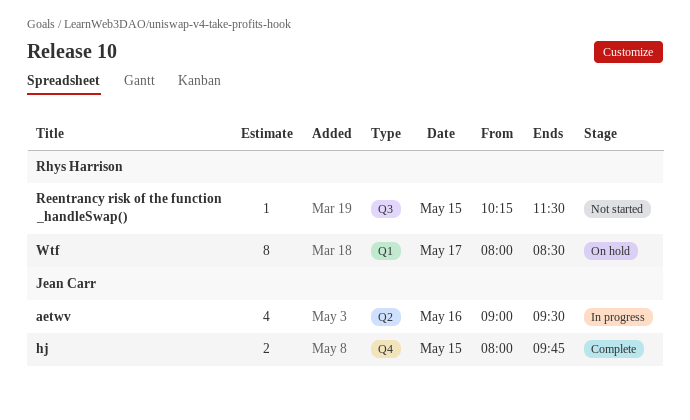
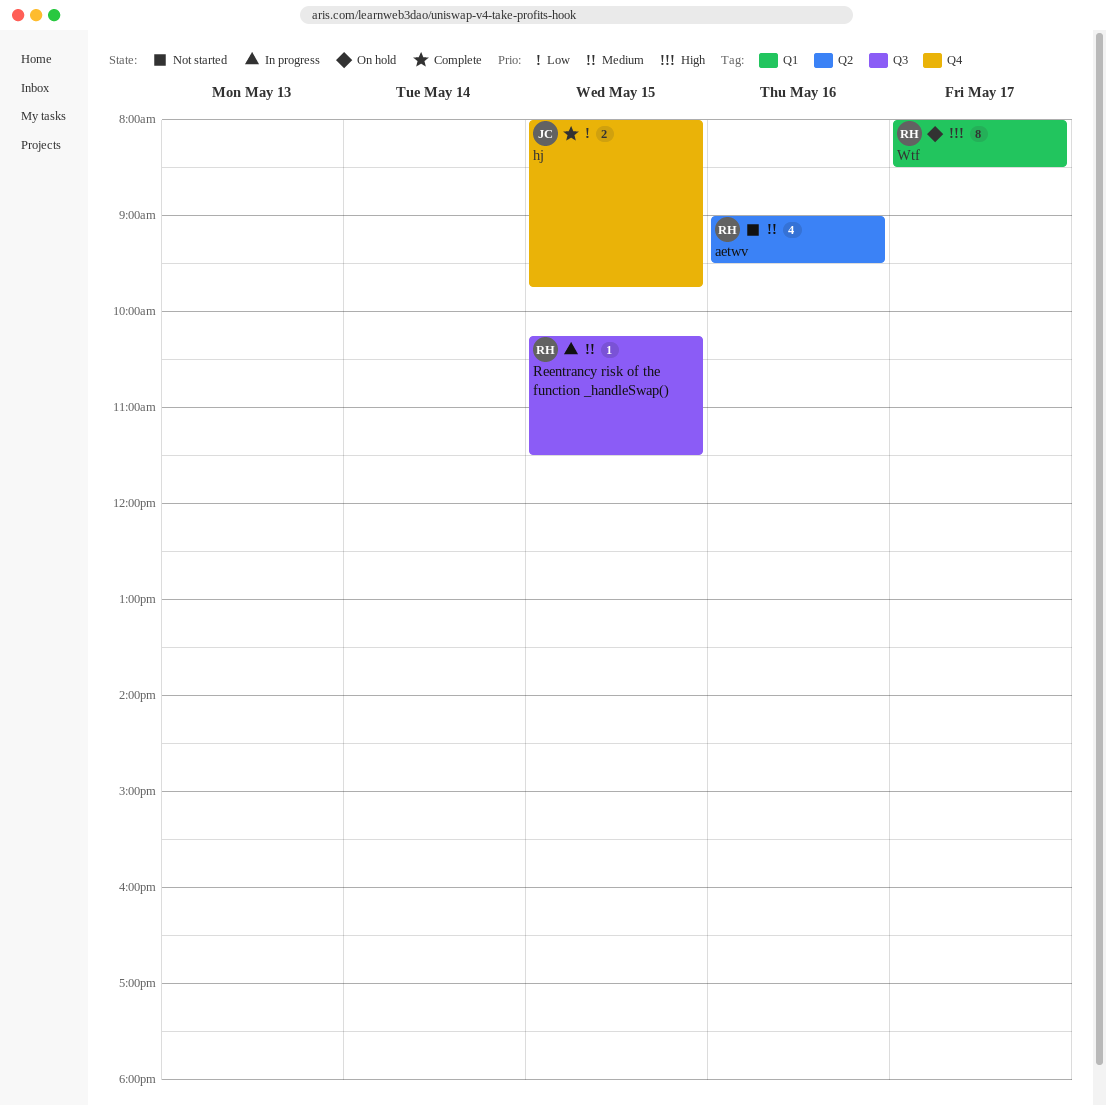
aetwv, status: In progress -> Not started
aetwv, owner: Jean Carr -> Rhys Harrison
Reentrancy risk of the function _handleSwap(), status: Not started -> In progress

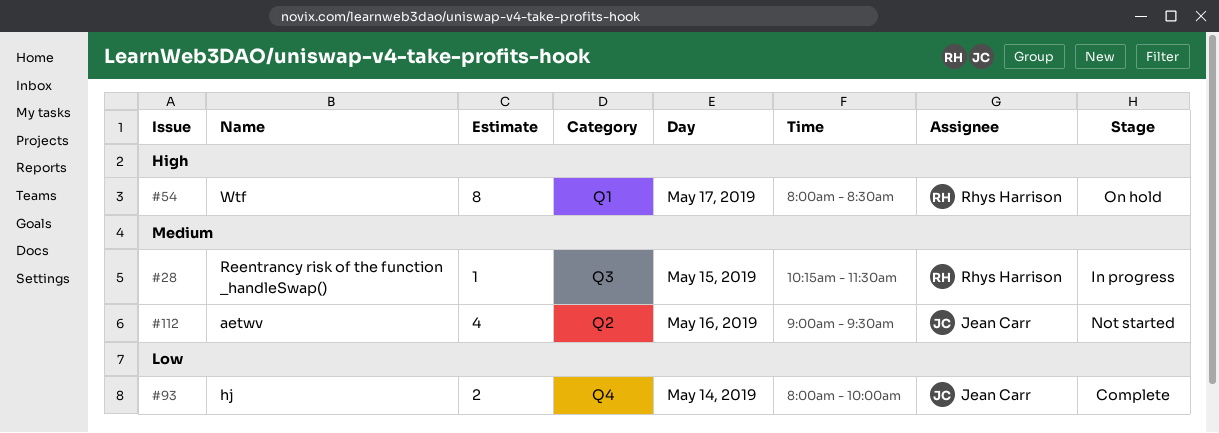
aetwv, owner: Rhys Harrison -> Jean Carr
hj, day: May 15 -> May 14
hj, ends: 09:45 -> 10:00

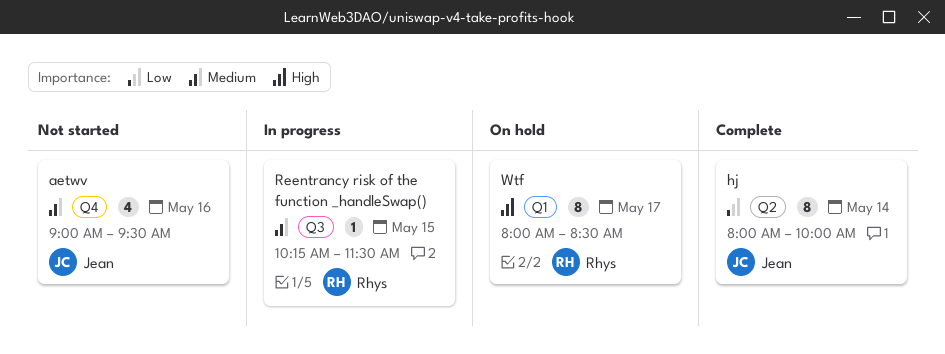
aetwv, label: Q2 -> Q4
hj, label: Q4 -> Q2
hj, estimate: 2 -> 8

